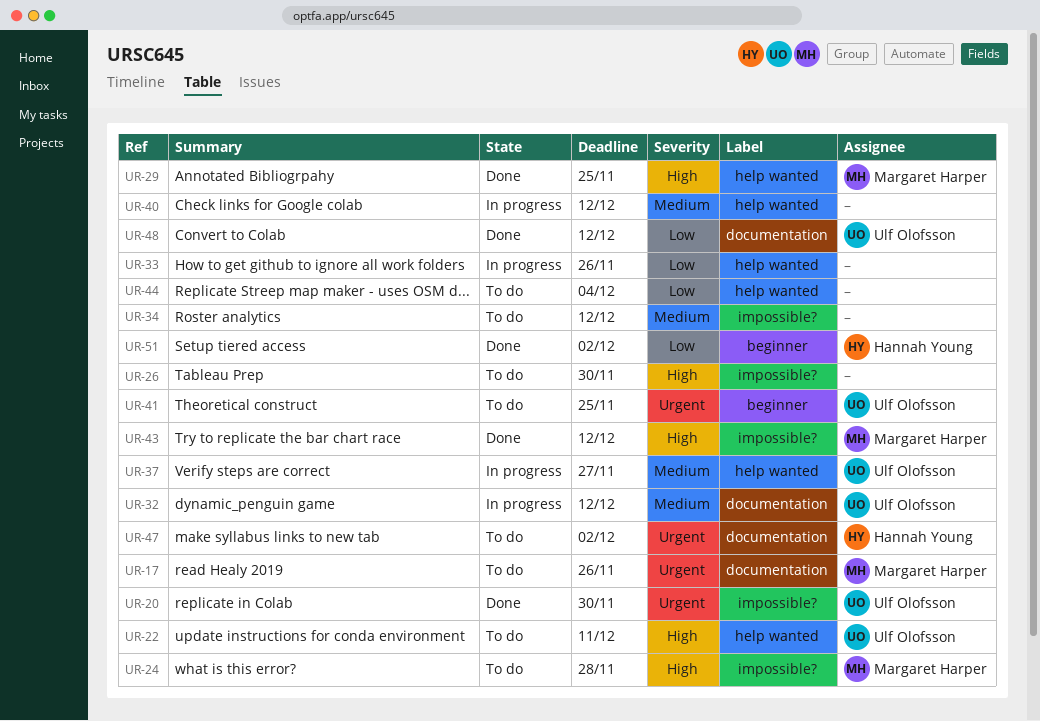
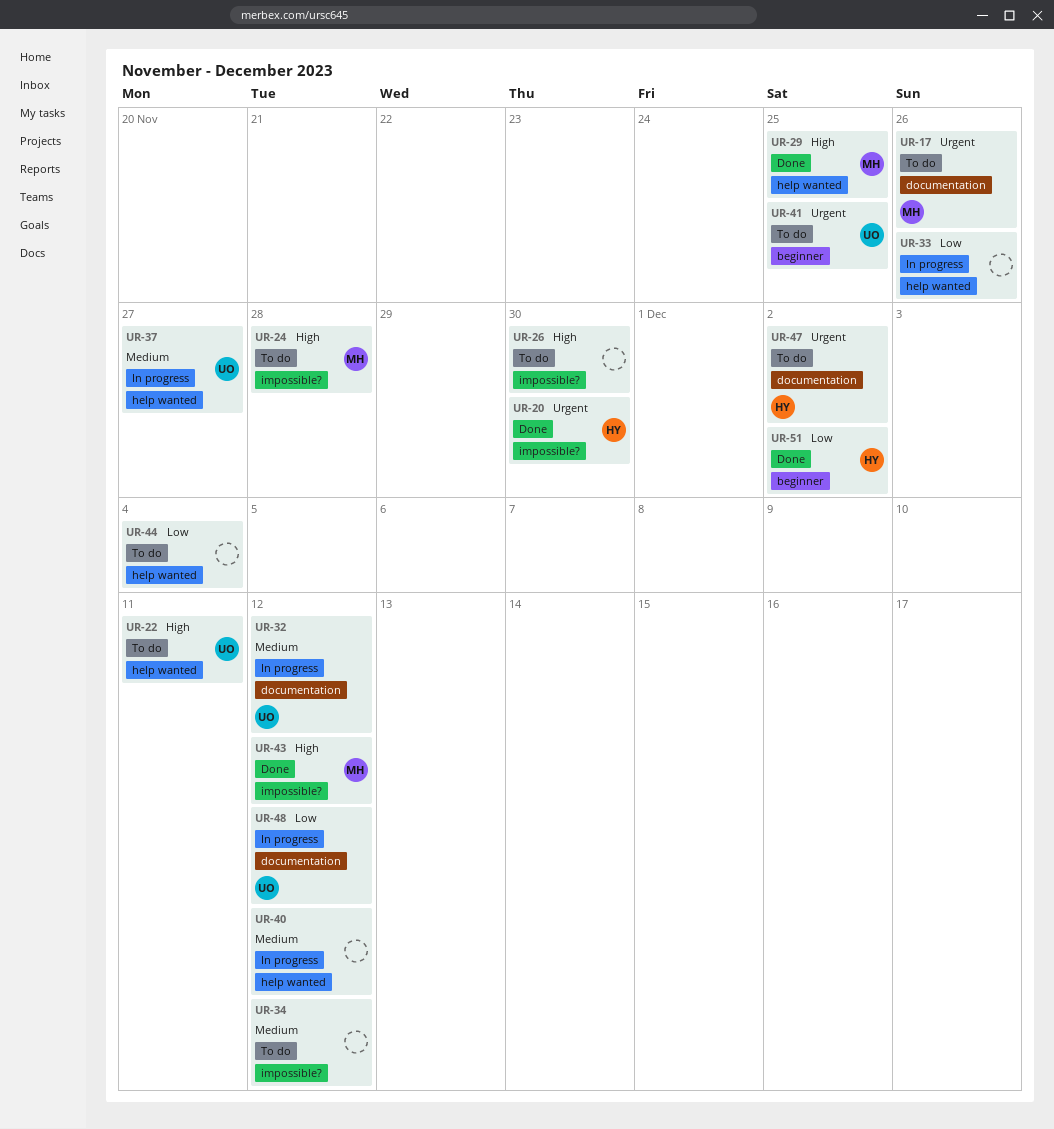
UR-20, owner: Ulf Olofsson -> Hannah Young
UR-48, status: Done -> In progress

